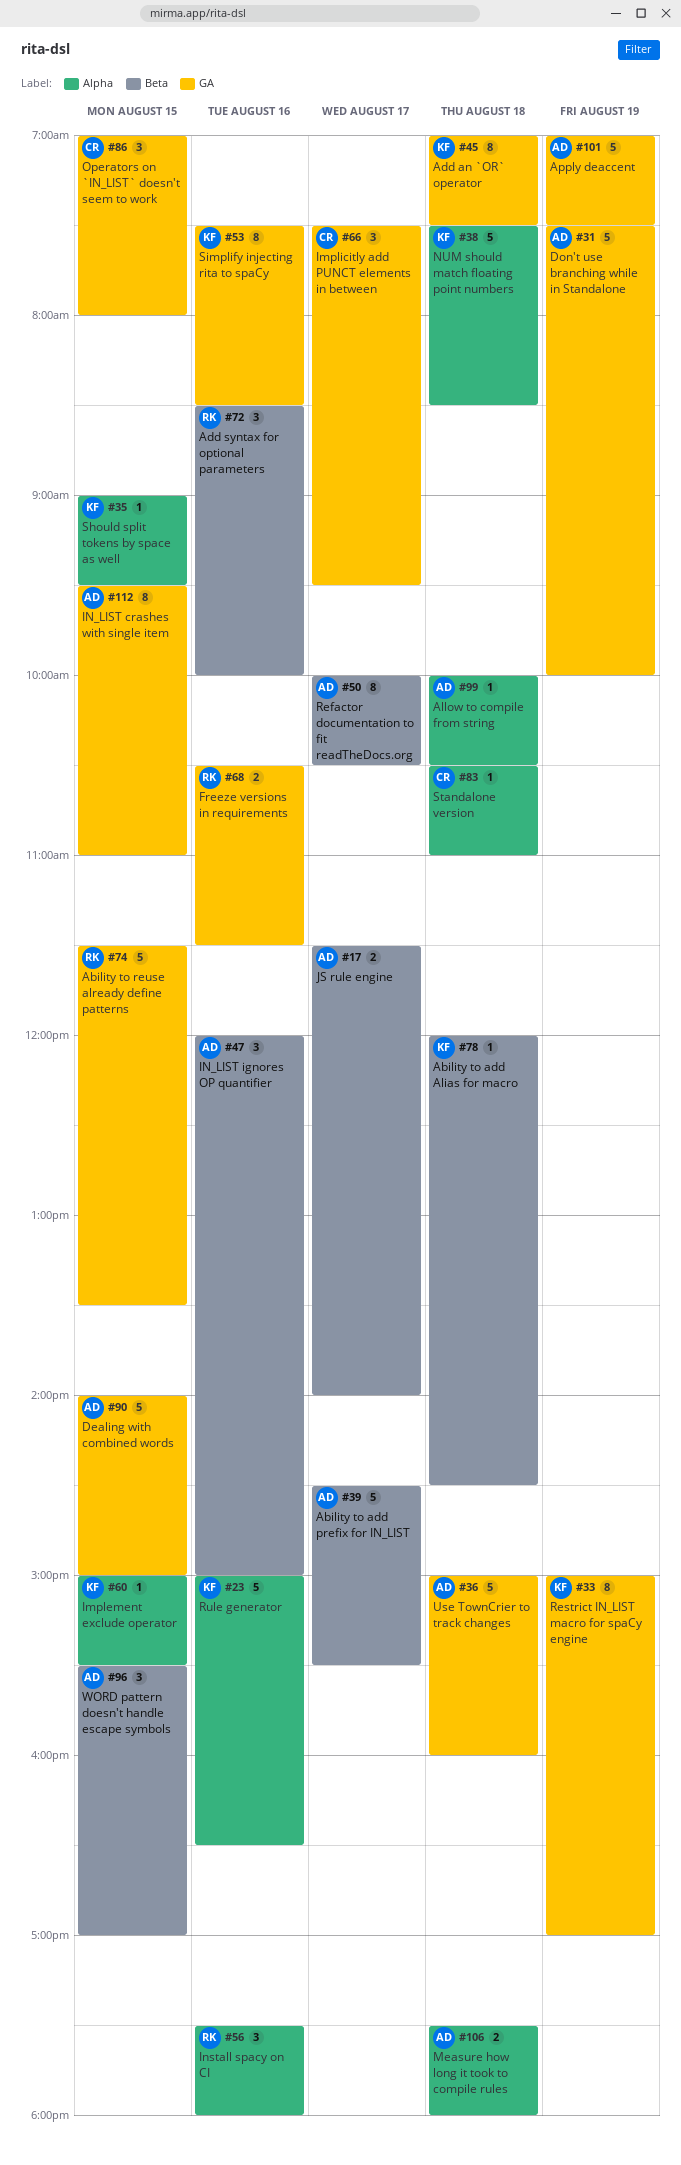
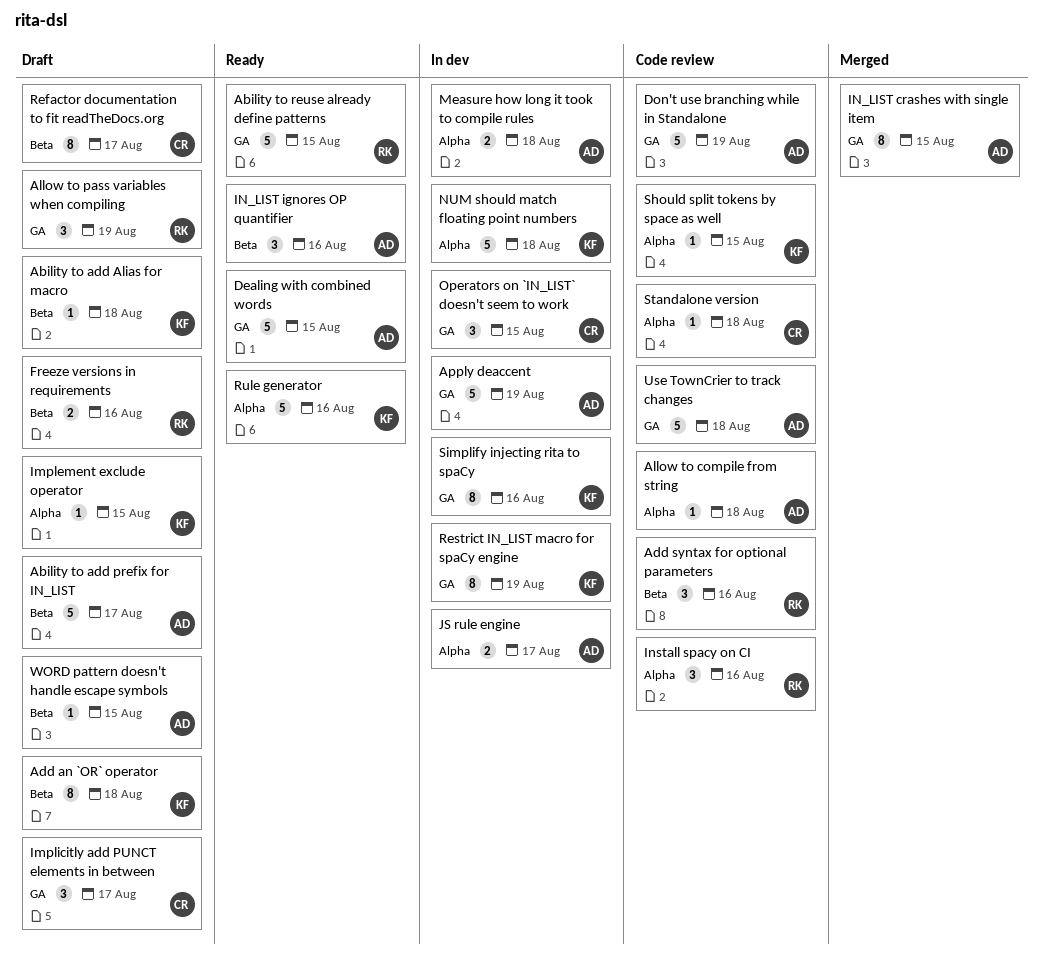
Add an `OR` operator, label: GA -> Beta
Allow to pass variables when compiling: none -> present
Freeze versions in requirements, label: GA -> Beta
JS rule engine, label: Beta -> Alpha
Refactor documentation to fit readTheDocs.org, owner: AD -> CR
WORD pattern doesn't handle escape symbols, estimate: 3 -> 1

